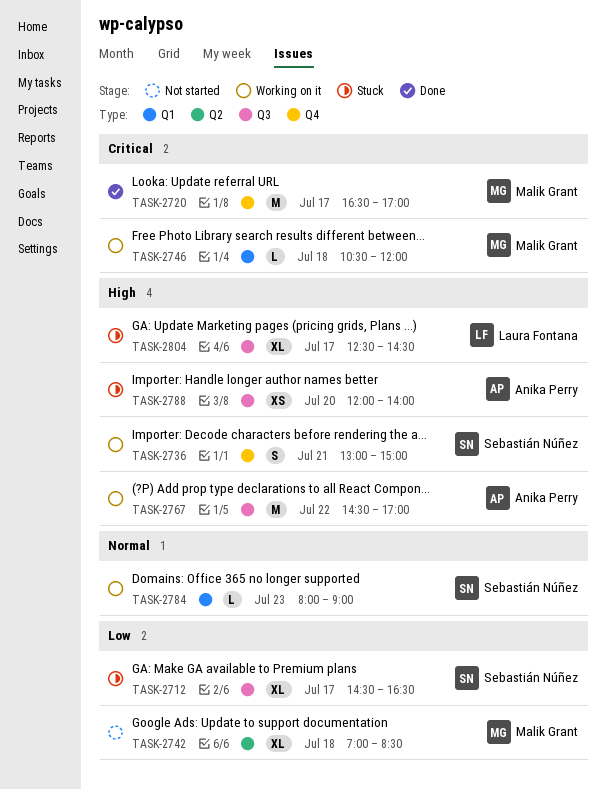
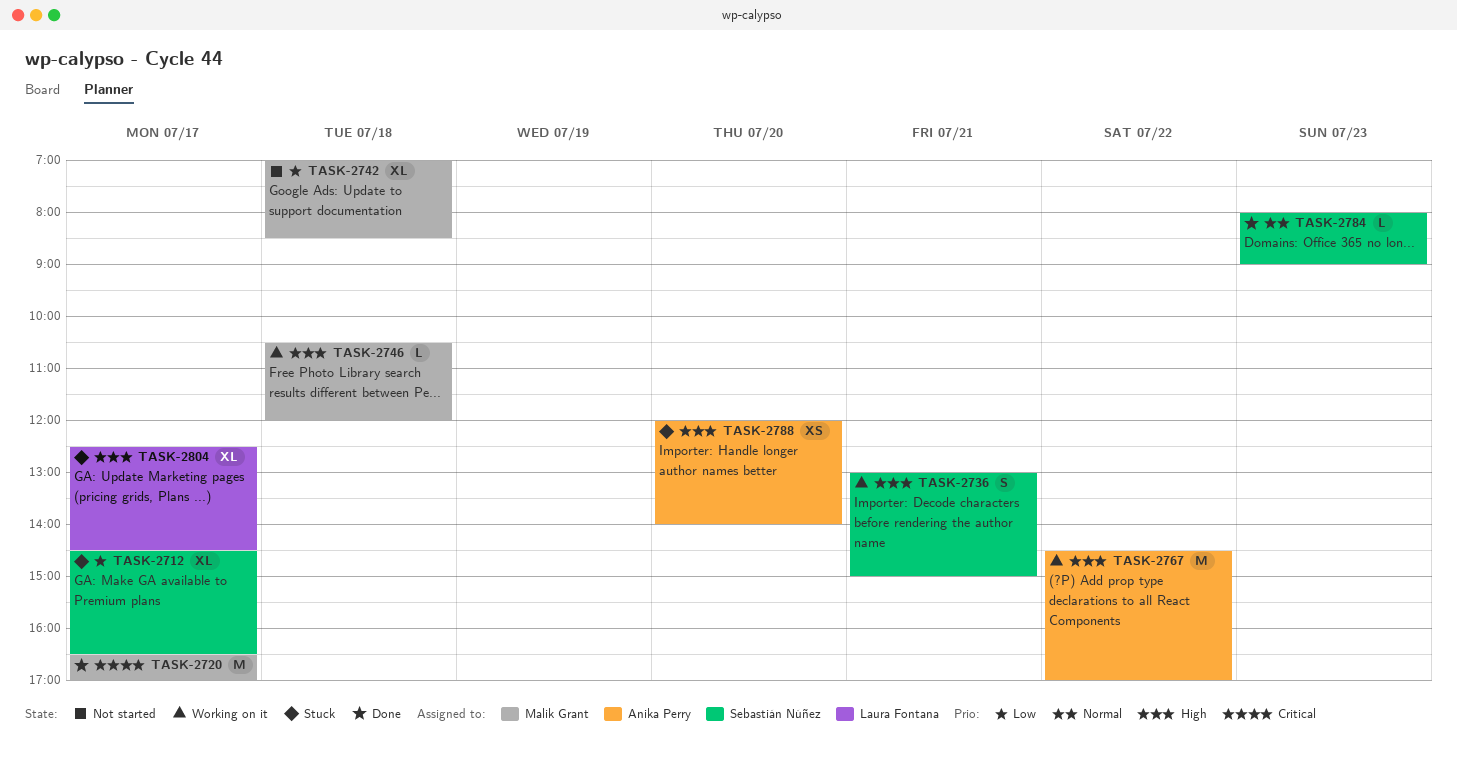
TASK-2746, priority: Critical -> High
TASK-2784, status: Working on it -> Done

